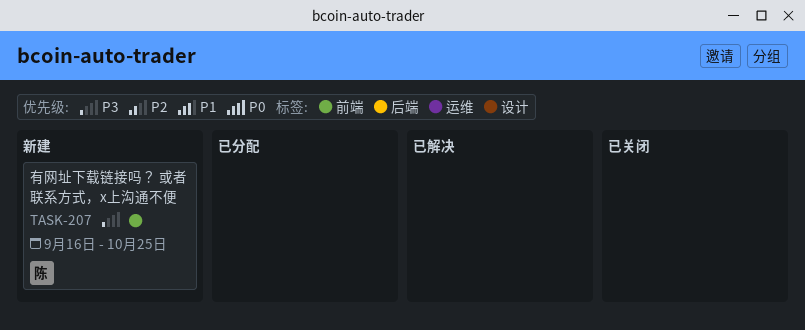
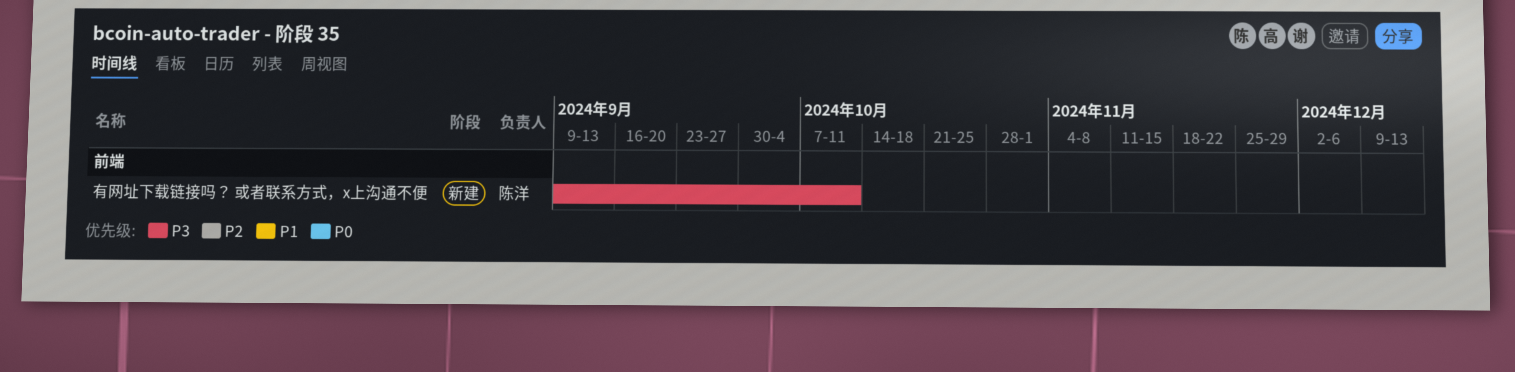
有网址下载链接吗？ 或者联系方式，x上沟通不便, start: Sep 16 -> Sep 9
有网址下载链接吗？ 或者联系方式，x上沟通不便, due: Oct 25 -> Oct 11

